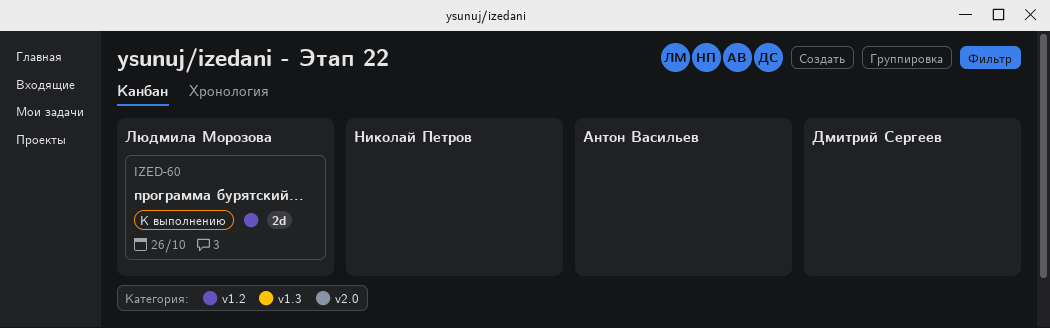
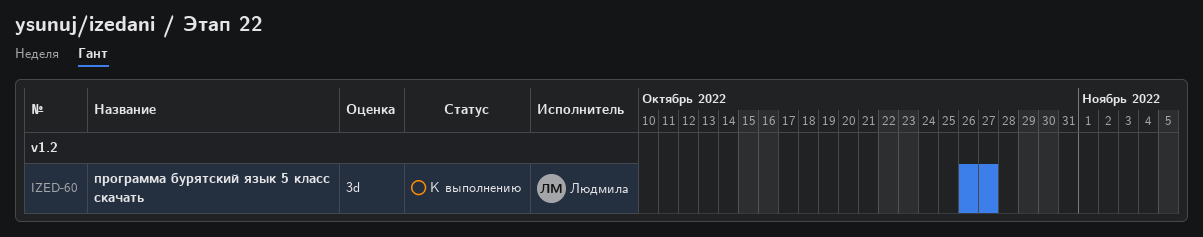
IZED-60, estimate: 2d -> 3d
IZED-60, due: Oct 26 -> Oct 27

